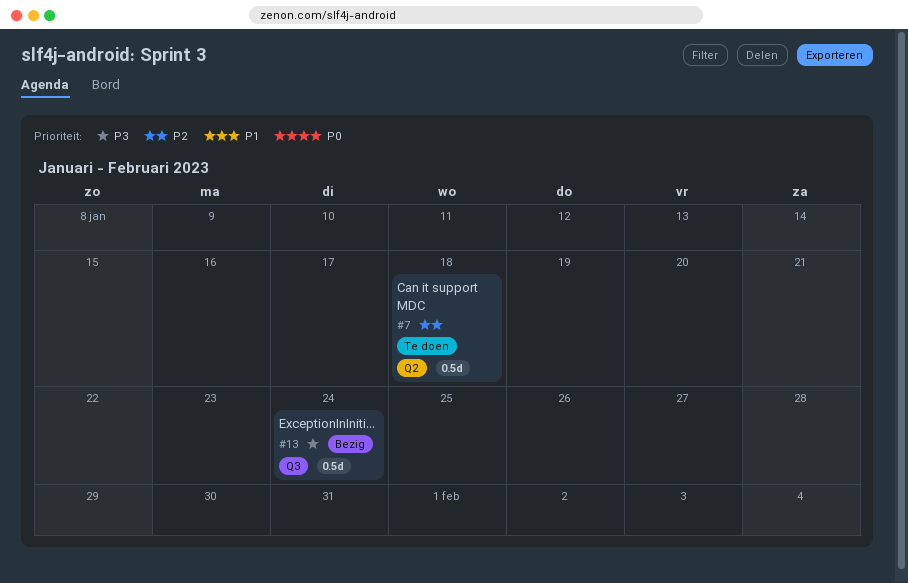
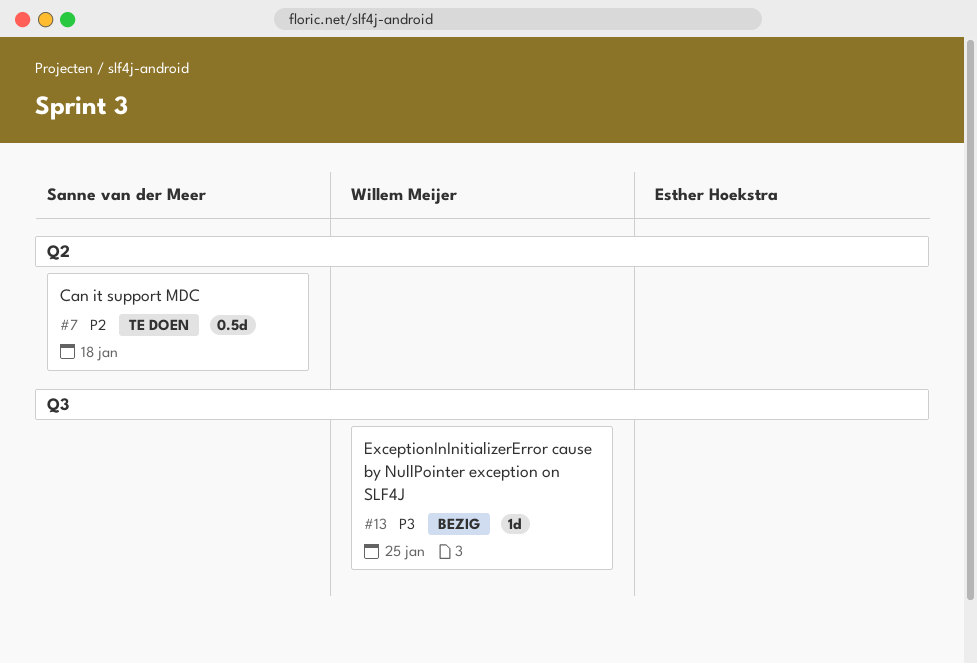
#13, estimate: 0.5d -> 1d
#13, due: Jan 24 -> Jan 25

